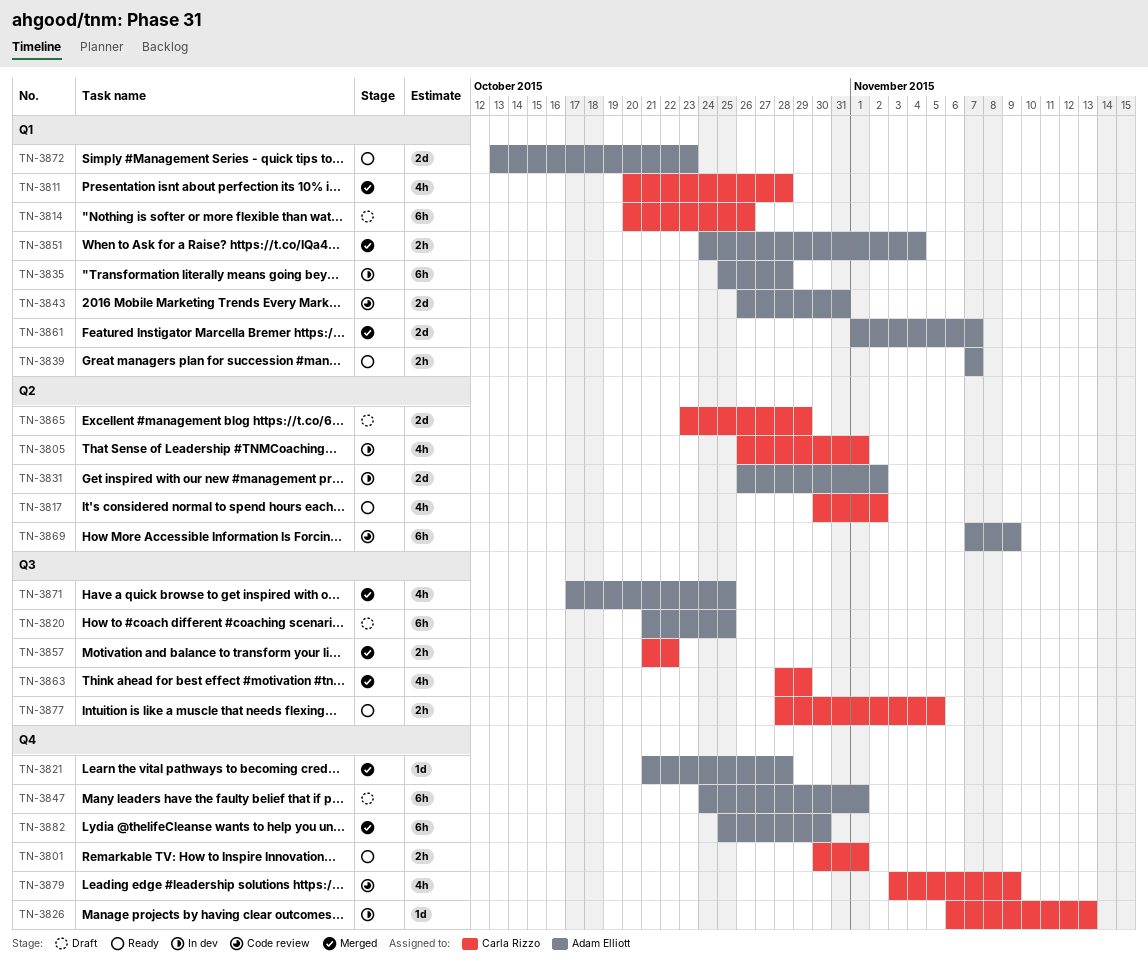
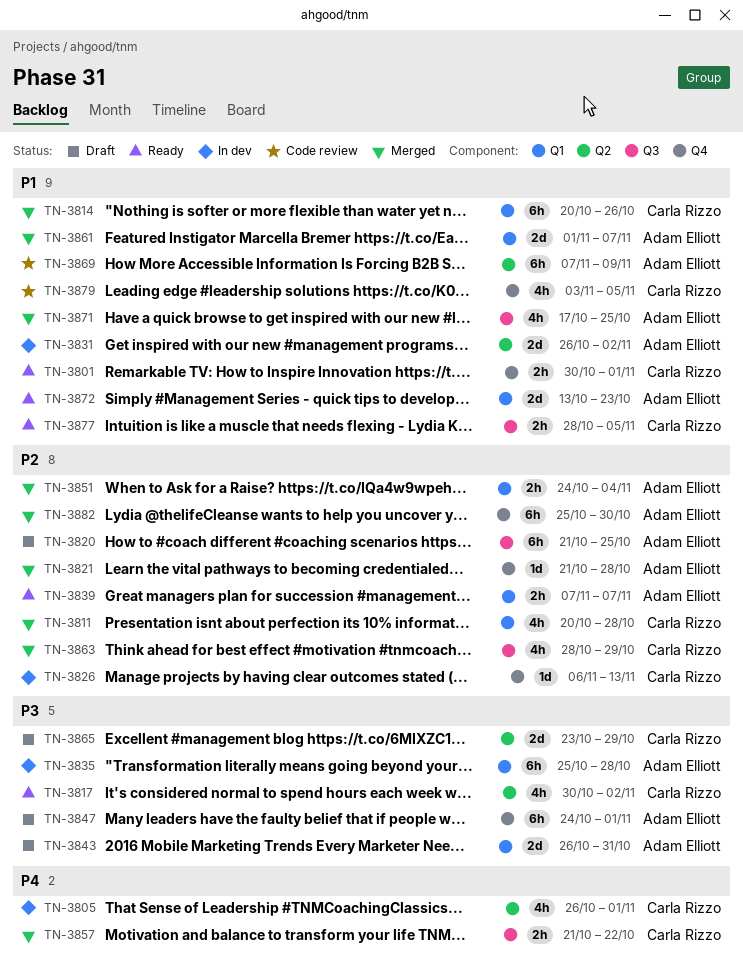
TN-3814, status: Draft -> Merged
TN-3843, status: Code review -> Draft
TN-3879, due: Nov 9 -> Nov 5

